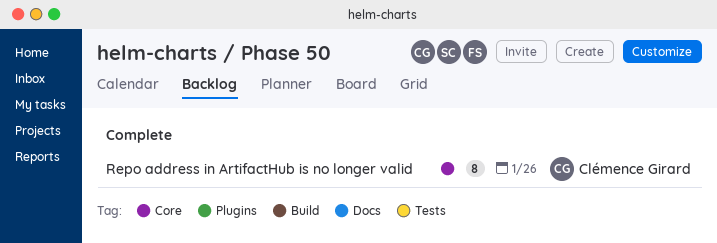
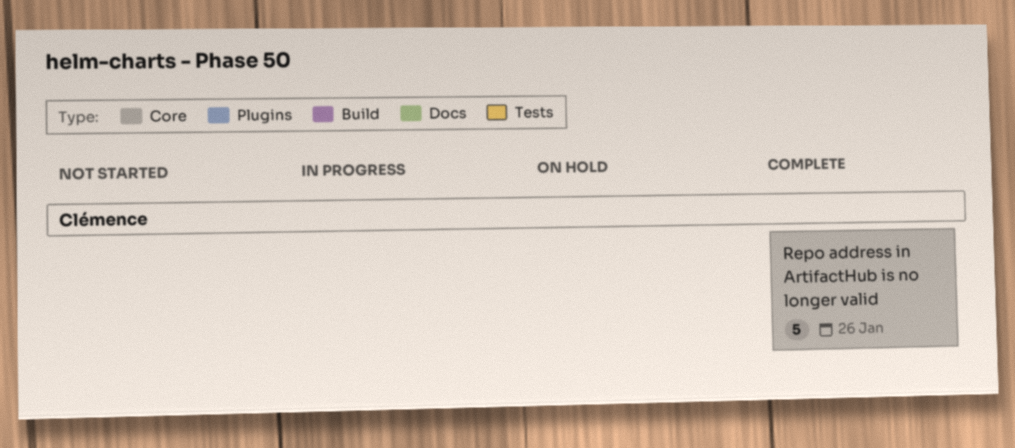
Repo address in ArtifactHub is no longer valid, estimate: 8 -> 5

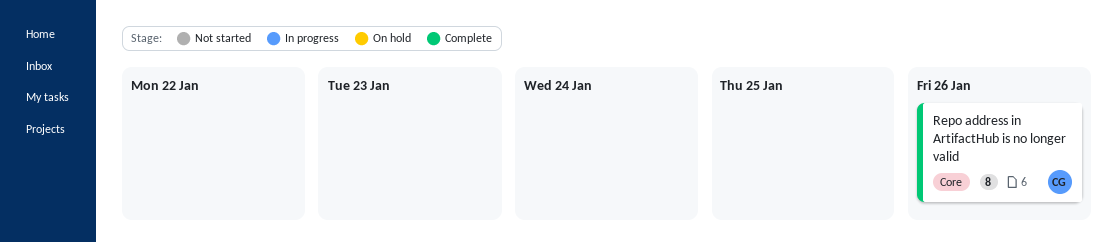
Repo address in ArtifactHub is no longer valid, estimate: 5 -> 8

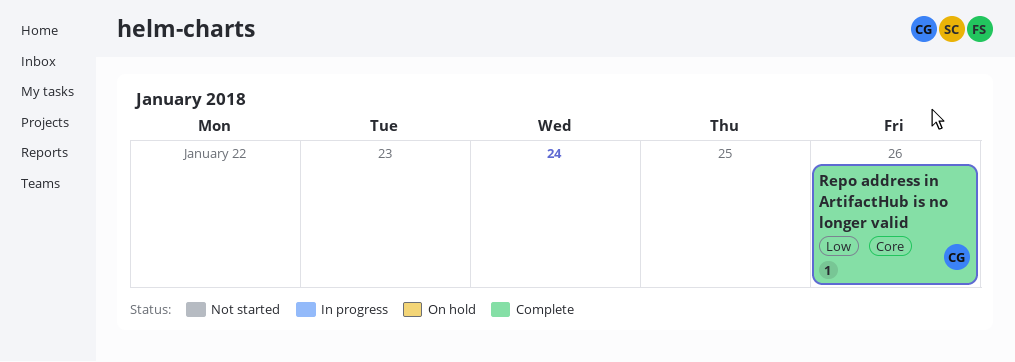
Repo address in ArtifactHub is no longer valid, estimate: 8 -> 1

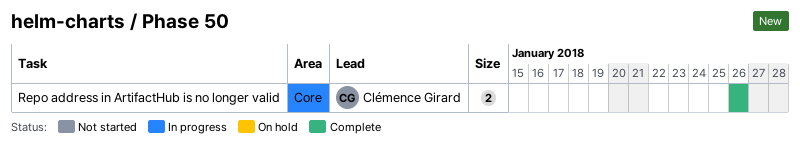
Repo address in ArtifactHub is no longer valid, estimate: 1 -> 2

